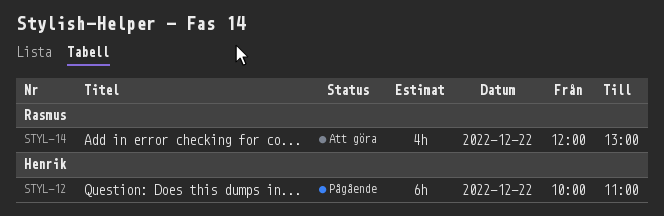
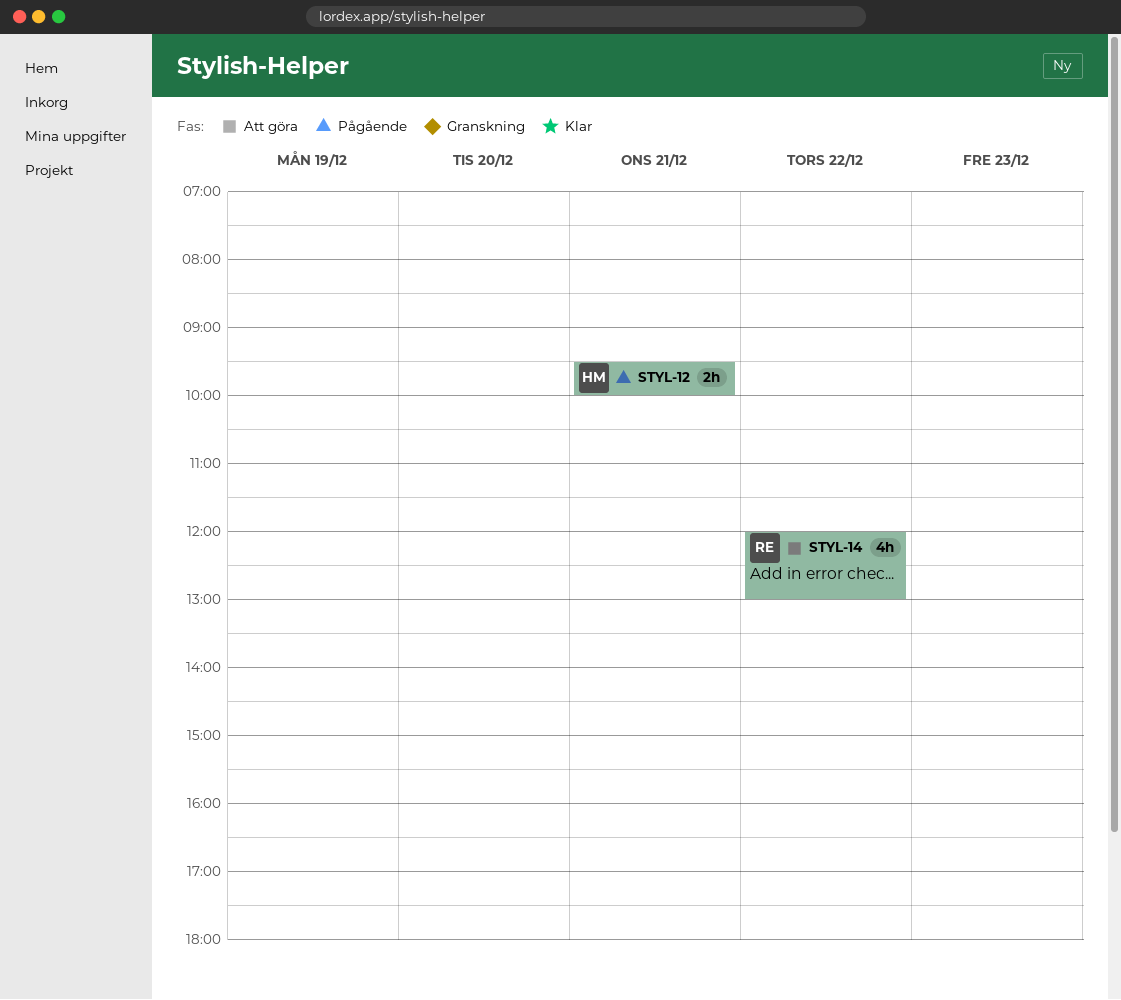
STYL-12, estimate: 6h -> 2h
STYL-12, day: Dec 22 -> Dec 21
STYL-12, begins: 10:00 -> 09:30
STYL-12, ends: 11:00 -> 10:00

